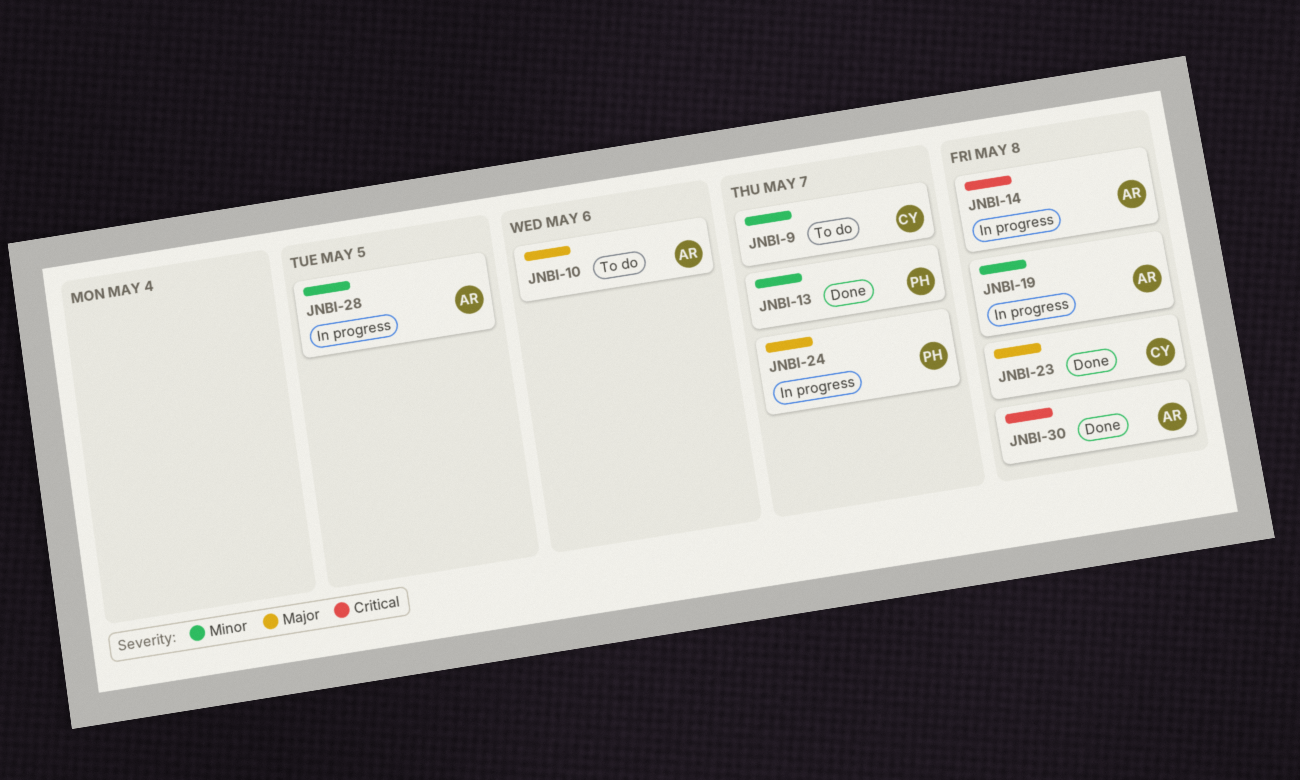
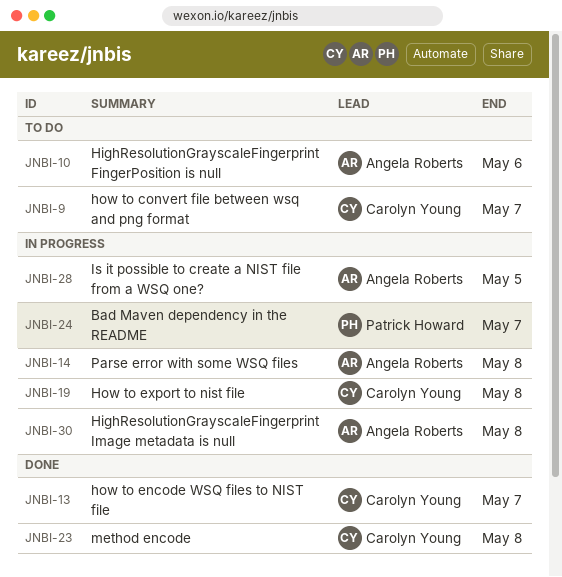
JNBI-13, owner: Patrick Howard -> Carolyn Young
JNBI-19, owner: Angela Roberts -> Carolyn Young
JNBI-30, status: Done -> In progress

